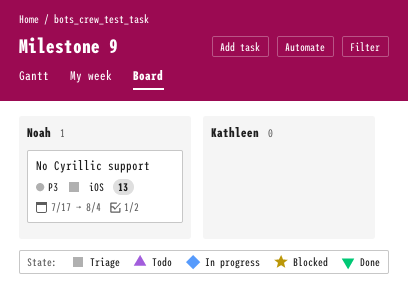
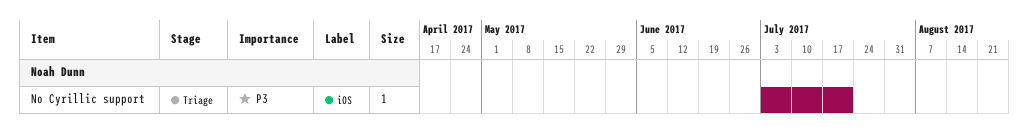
No Cyrillic support, estimate: 13 -> 1
No Cyrillic support, start: Jul 17 -> Jul 3
No Cyrillic support, due: Aug 4 -> Jul 21

